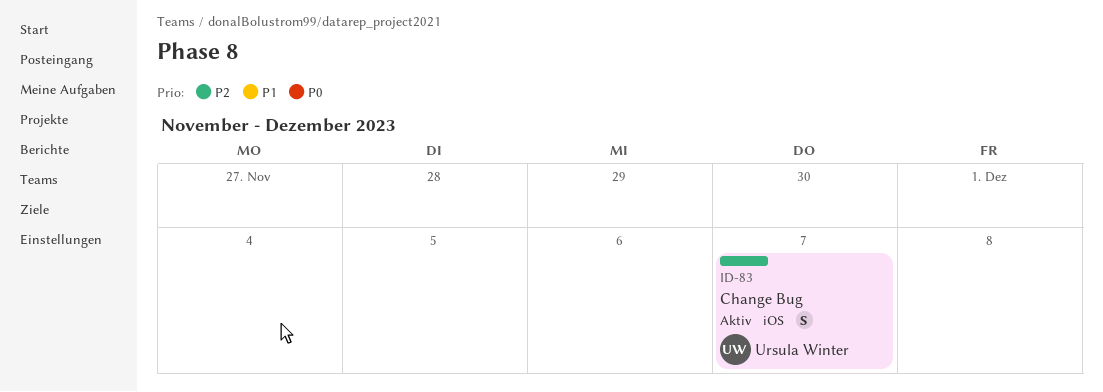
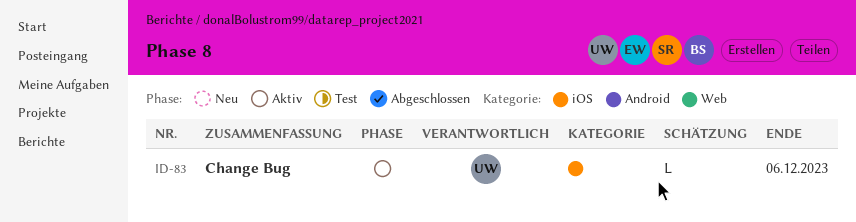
ID-83, estimate: S -> L
ID-83, due: Dec 7 -> Dec 6

